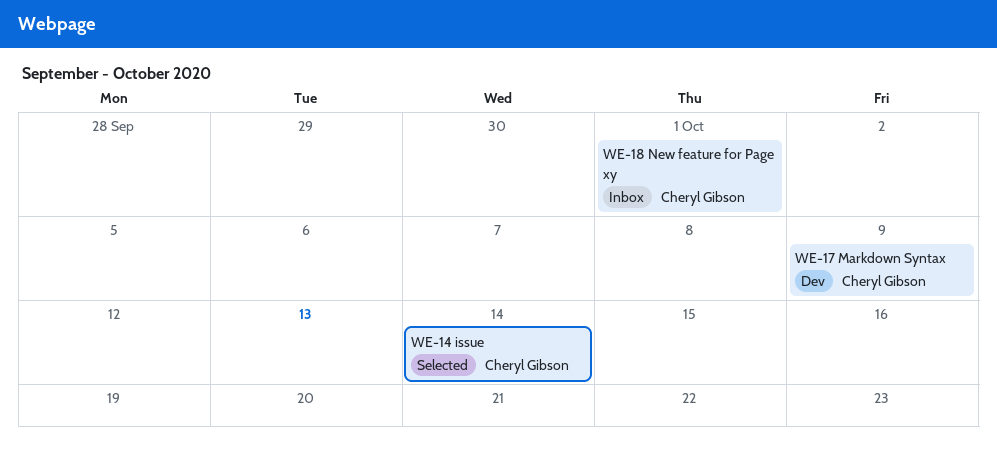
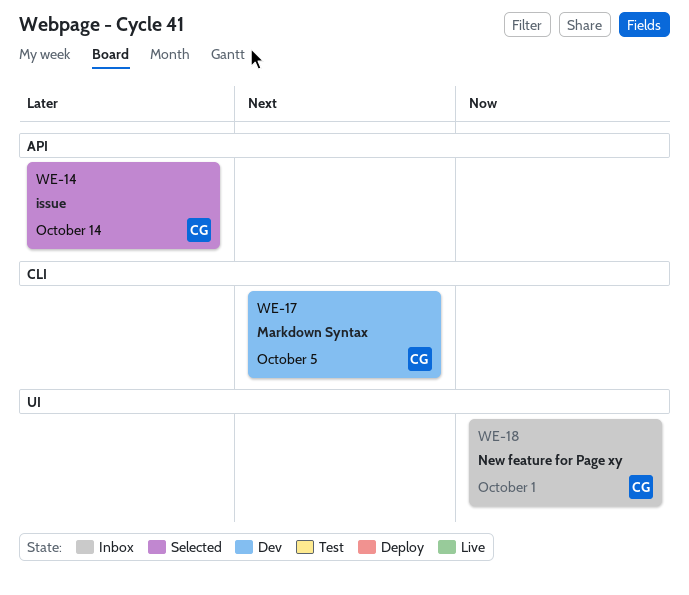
WE-17, due: Oct 9 -> Oct 5

